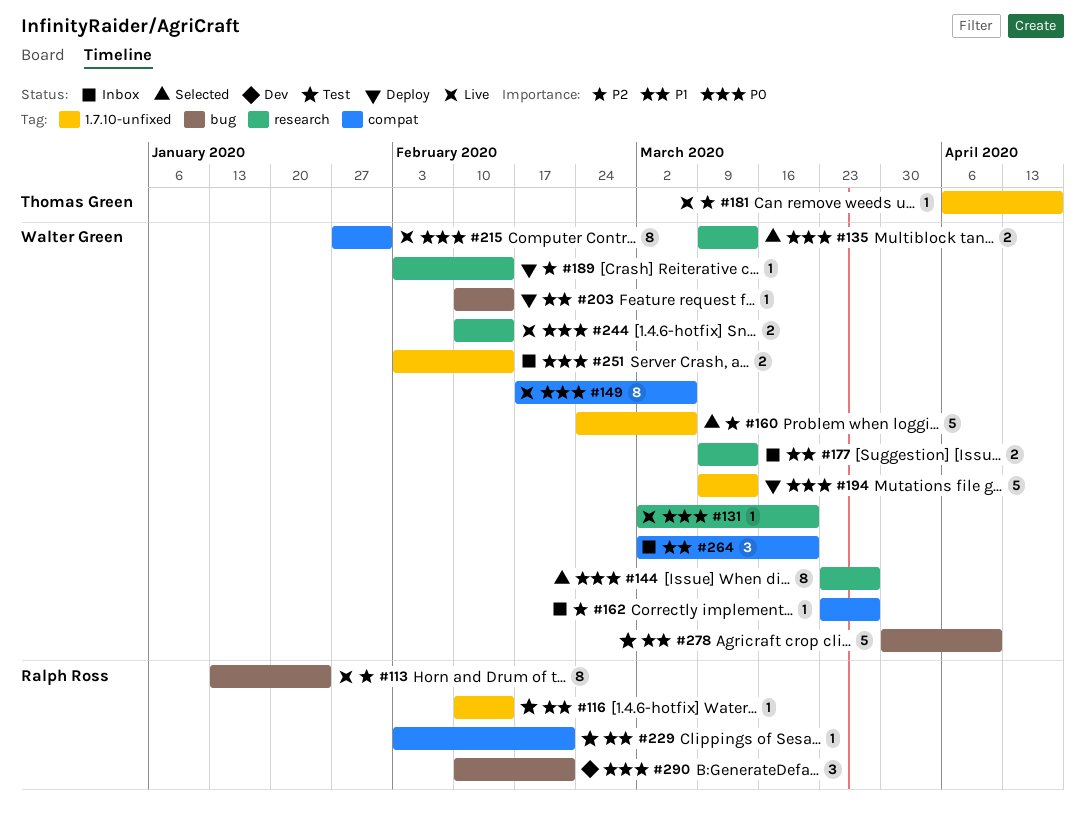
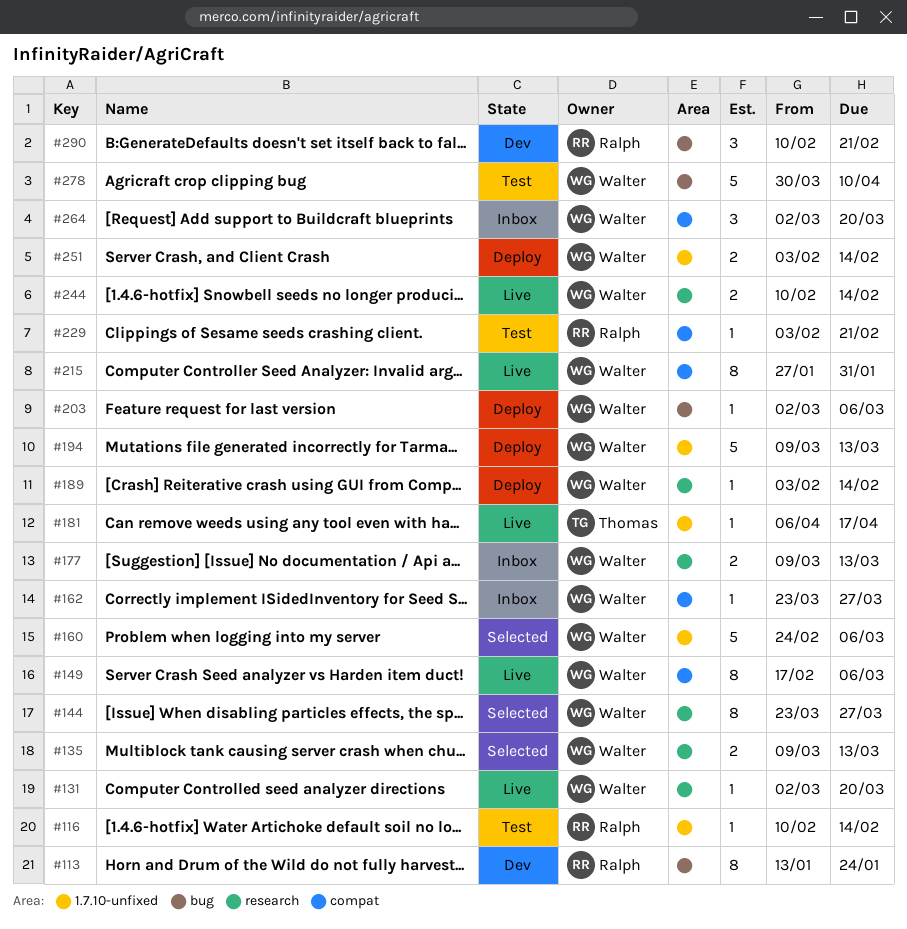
#113, status: Live -> Dev
#203, start: Feb 10 -> Mar 2
#203, due: Feb 14 -> Mar 6
#251, status: Inbox -> Deploy

